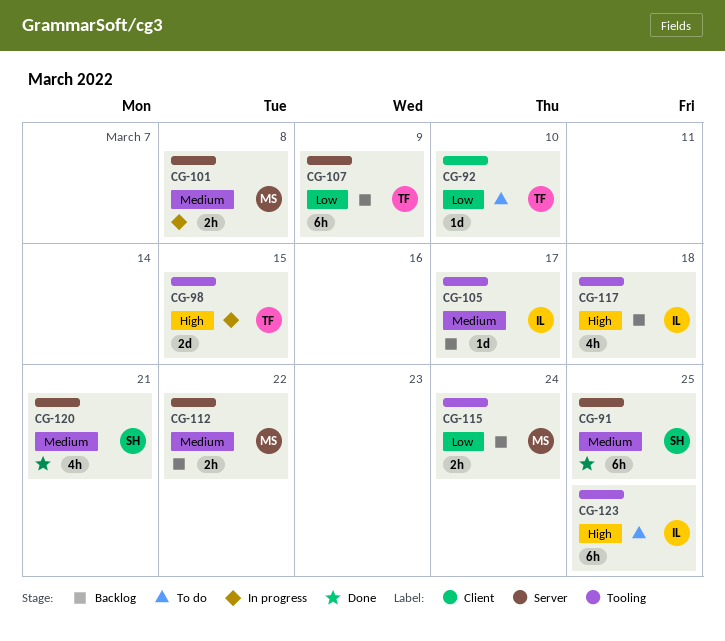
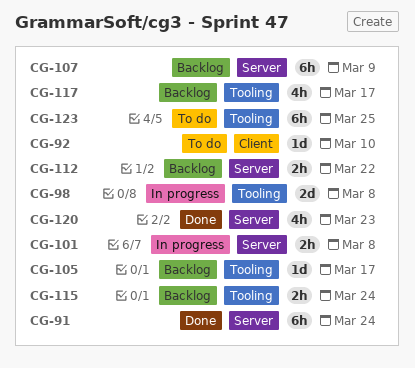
CG-91, due: Mar 25 -> Mar 24
CG-98, due: Mar 15 -> Mar 8
CG-117, due: Mar 18 -> Mar 17
CG-120, due: Mar 21 -> Mar 23

